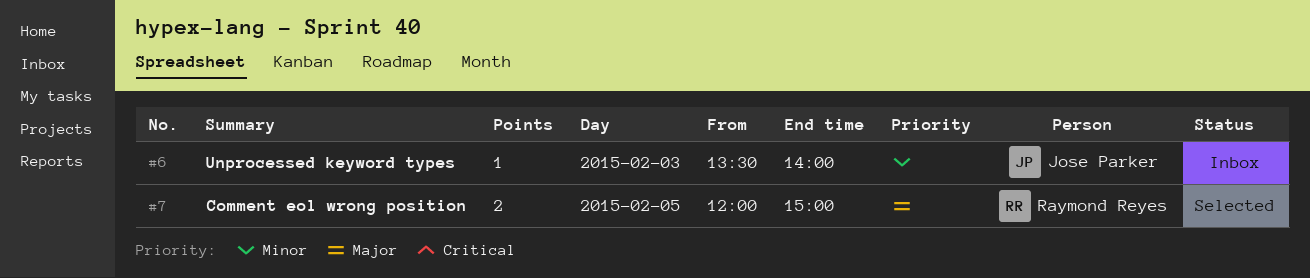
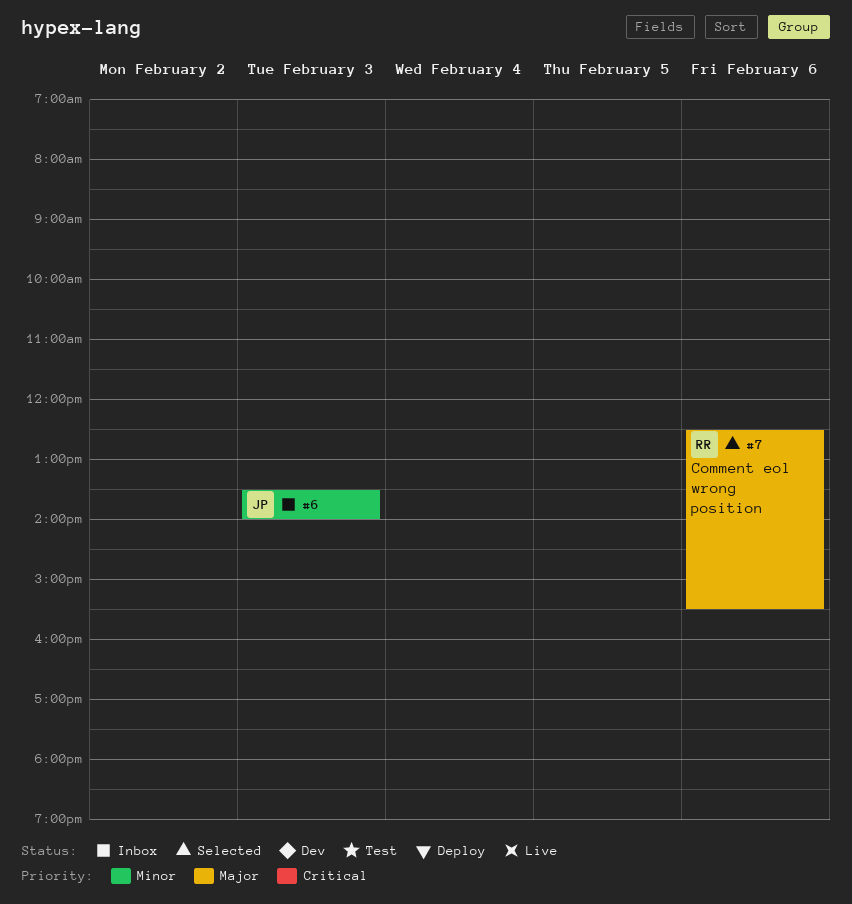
#7, day: Feb 5 -> Feb 6
#7, begins: 12:00 -> 12:30
#7, ends: 15:00 -> 15:30

